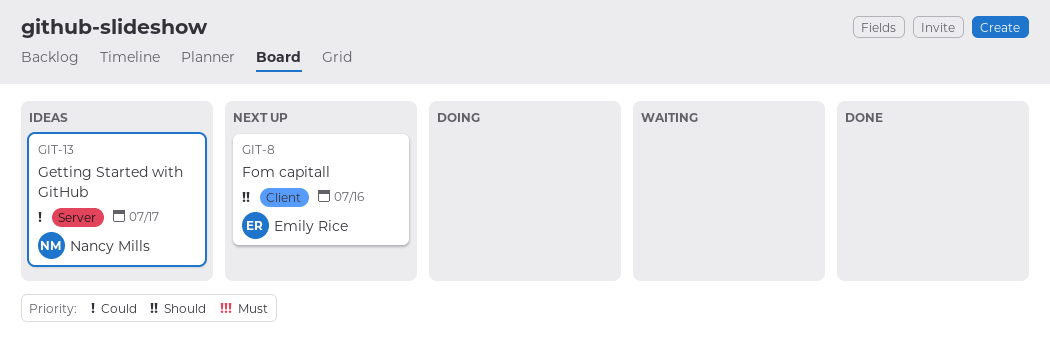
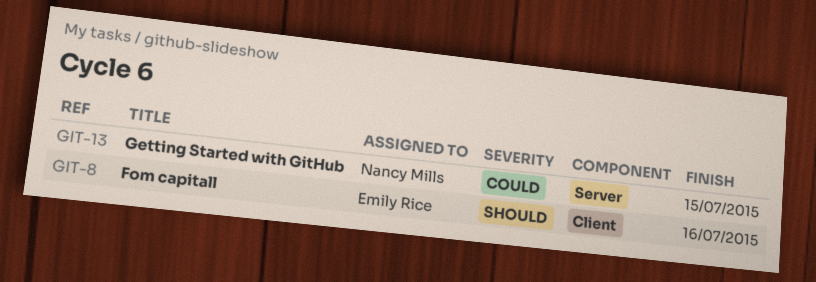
GIT-13, due: Jul 17 -> Jul 15

